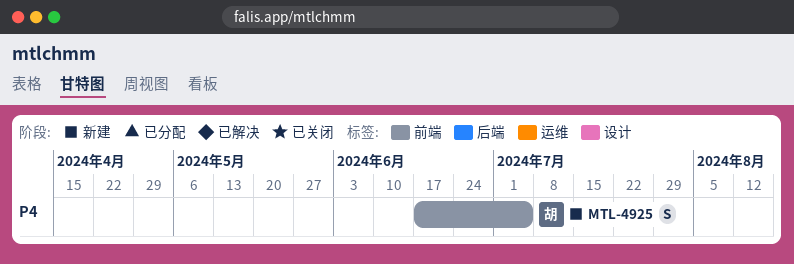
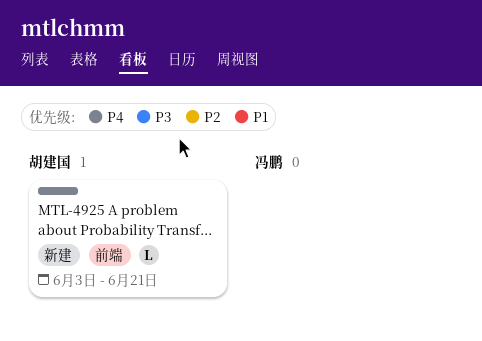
MTL-4925, estimate: S -> L
MTL-4925, start: Jun 17 -> Jun 3
MTL-4925, due: Jul 5 -> Jun 21

